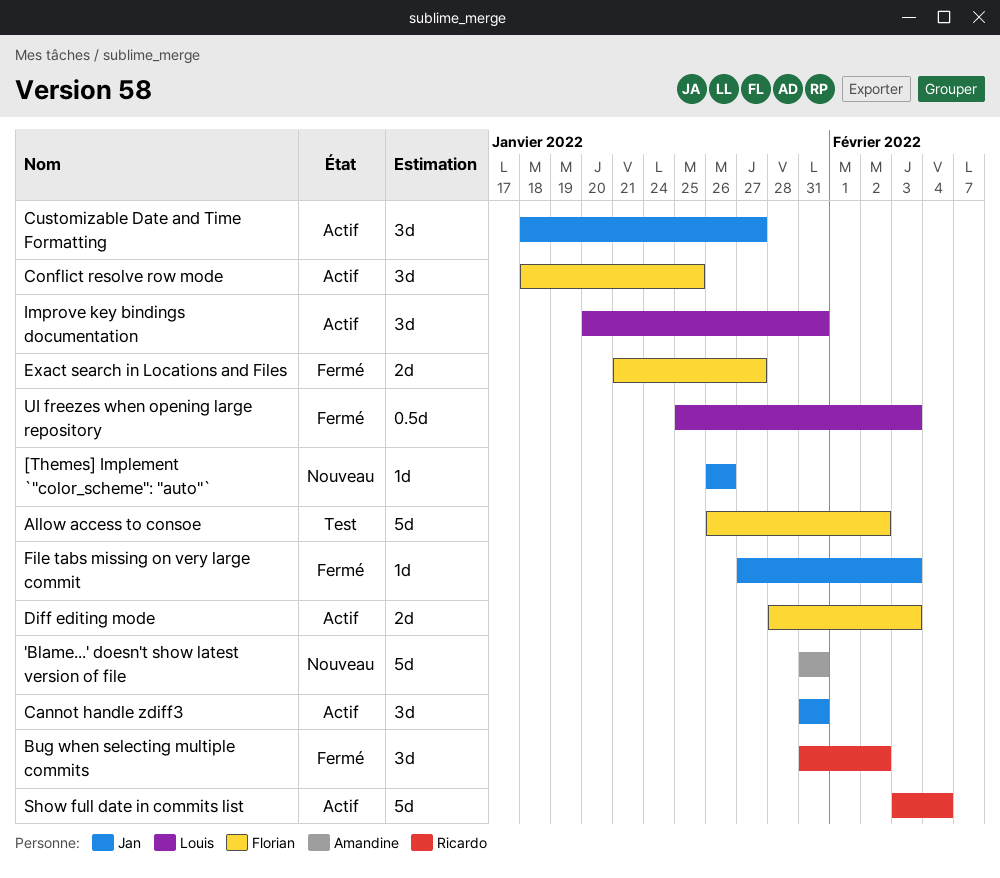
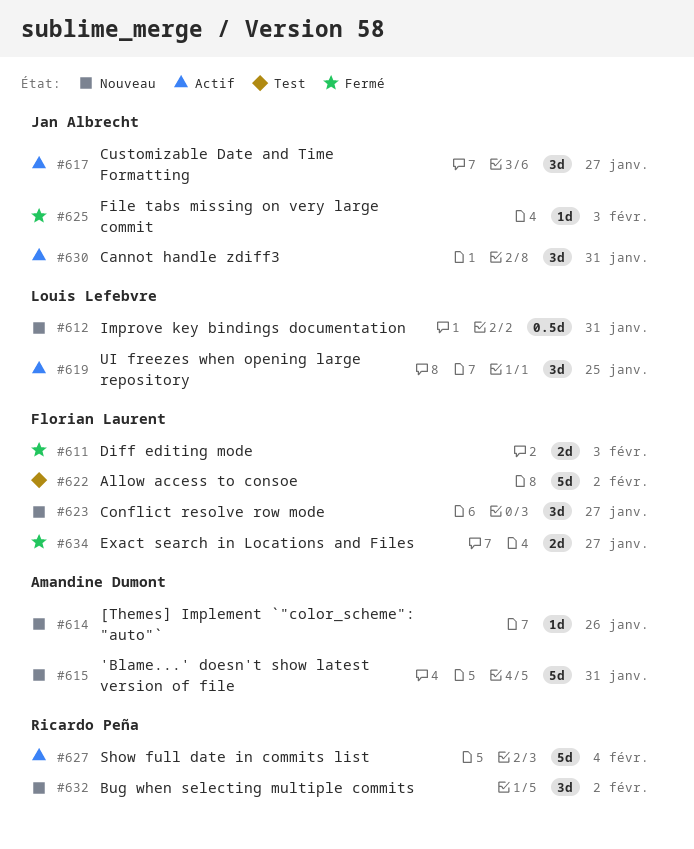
[Themes] Implement `"color_scheme": "auto"`, owner: Jan Albrecht -> Amandine Dumont
Bug when selecting multiple commits, status: Fermé -> Nouveau
Conflict resolve row mode, status: Actif -> Nouveau
Conflict resolve row mode, due: Jan 25 -> Jan 27
Diff editing mode, status: Actif -> Fermé
Improve key bindings documentation, status: Actif -> Nouveau
Improve key bindings documentation, estimate: 3d -> 0.5d
UI freezes when opening large repository, status: Fermé -> Actif
UI freezes when opening large repository, estimate: 0.5d -> 3d
UI freezes when opening large repository, due: Feb 3 -> Jan 25

